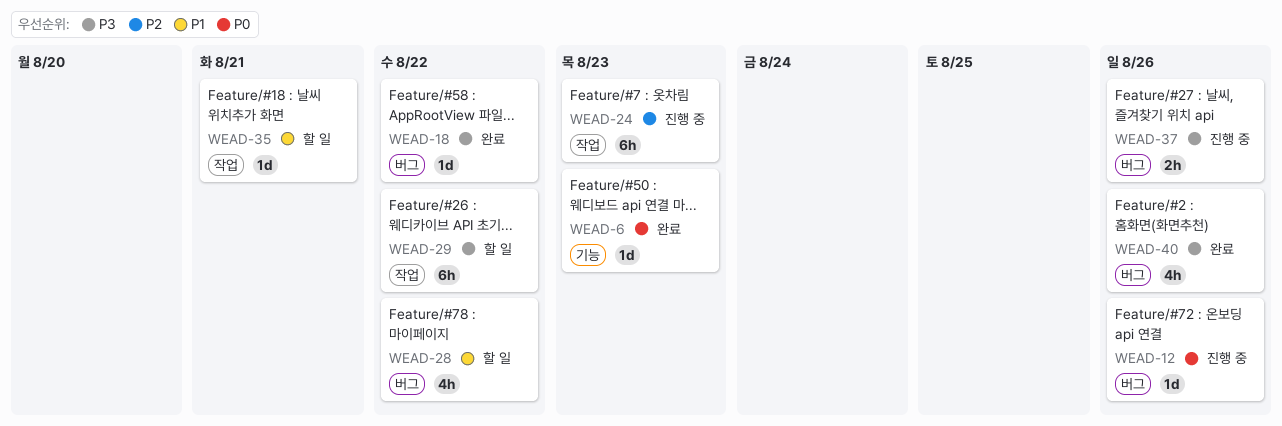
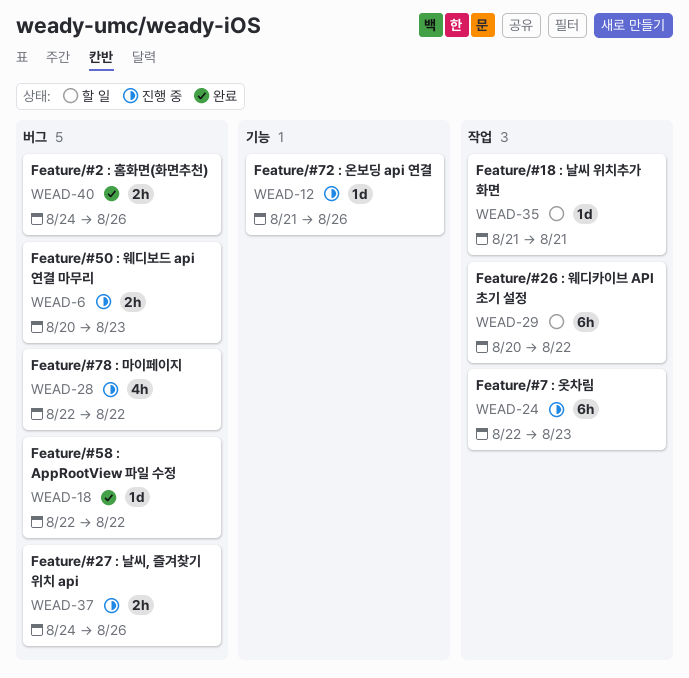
WEAD-6, status: 완료 -> 진행 중
WEAD-6, label: 기능 -> 버그
WEAD-6, estimate: 1d -> 2h
WEAD-12, label: 버그 -> 기능
WEAD-28, status: 할 일 -> 진행 중
WEAD-40, estimate: 4h -> 2h

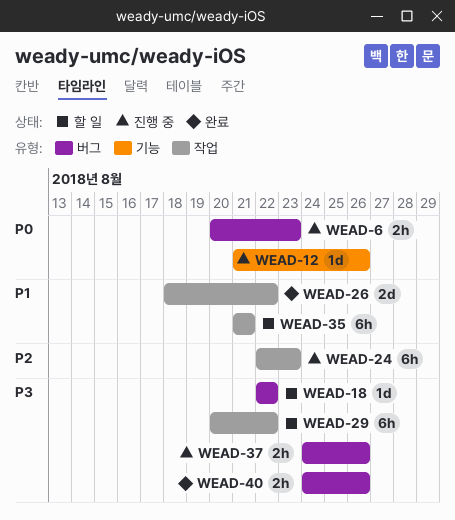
WEAD-18, status: 완료 -> 할 일
WEAD-26: none -> present
WEAD-28: present -> none
WEAD-35, estimate: 1d -> 6h

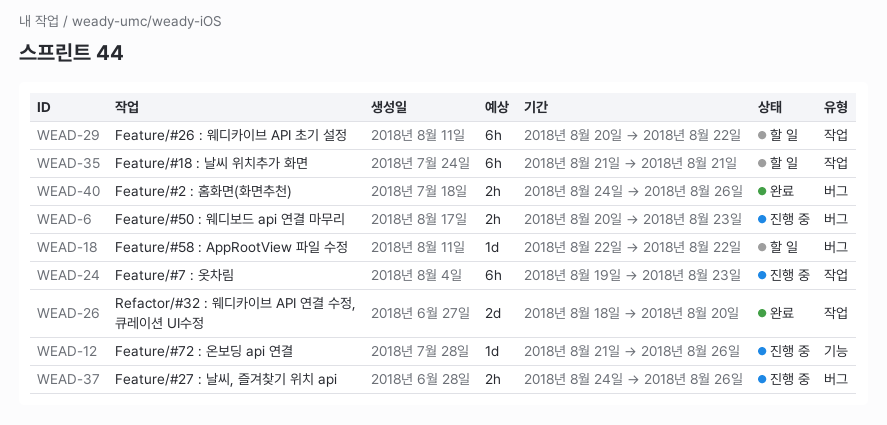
WEAD-24, start: Aug 22 -> Aug 19
WEAD-26, due: Aug 22 -> Aug 20

